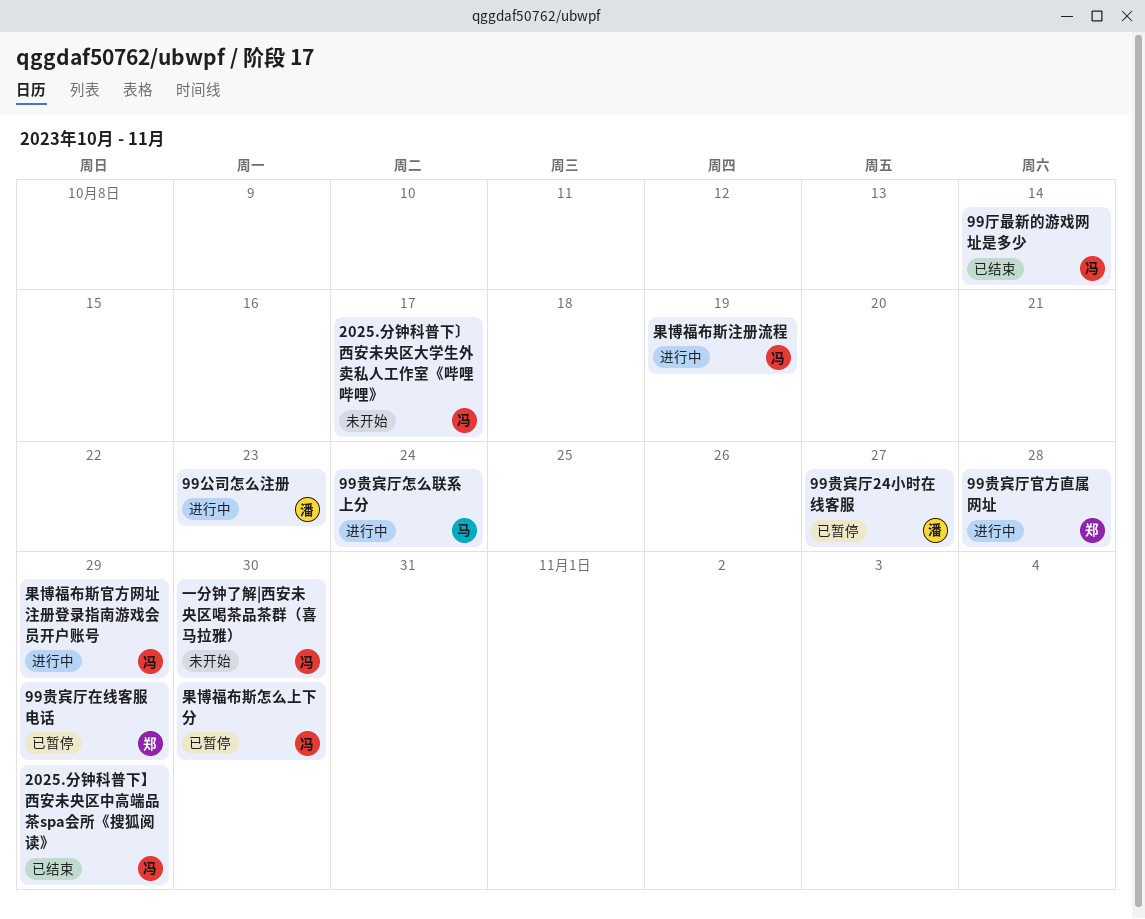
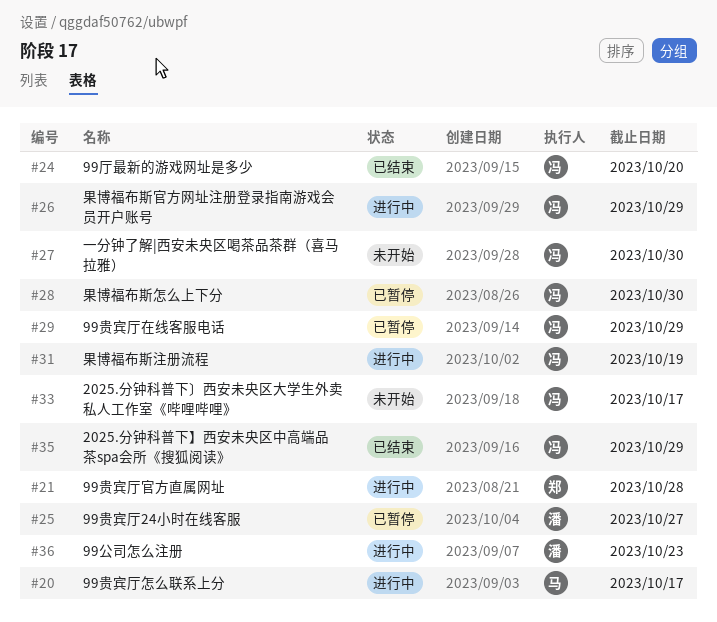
99厅最新的游戏网址是多少, due: Oct 14 -> Oct 20
99贵宾厅在线客服电话, owner: 郑 -> 冯
99贵宾厅怎么联系上分, due: Oct 24 -> Oct 17

